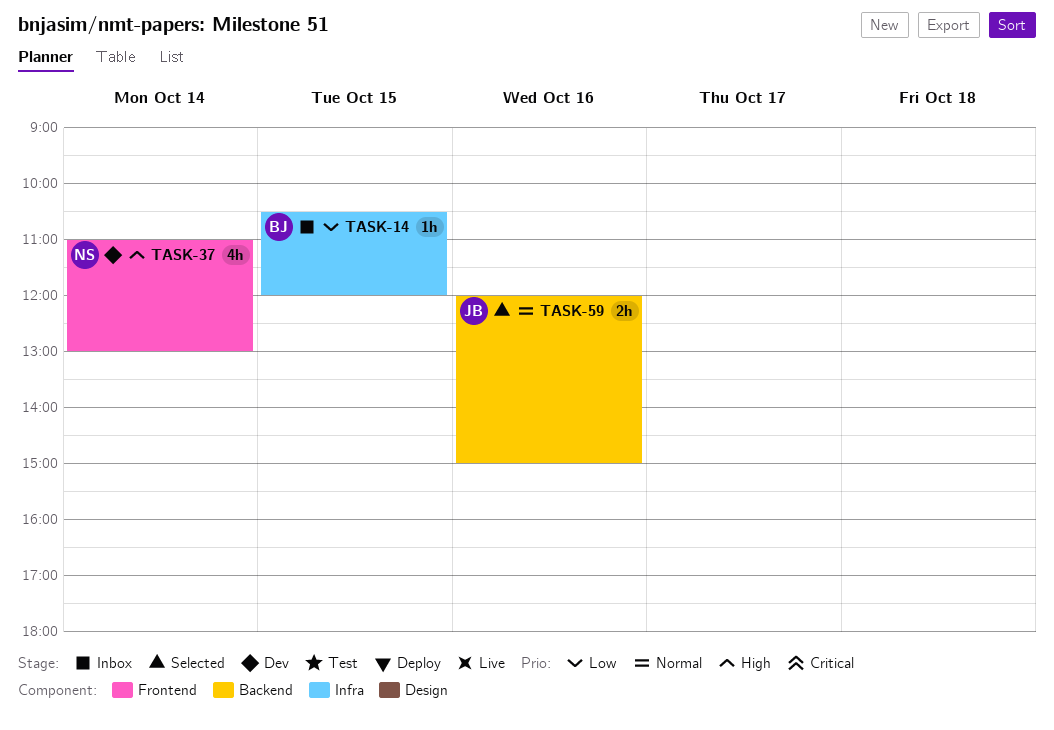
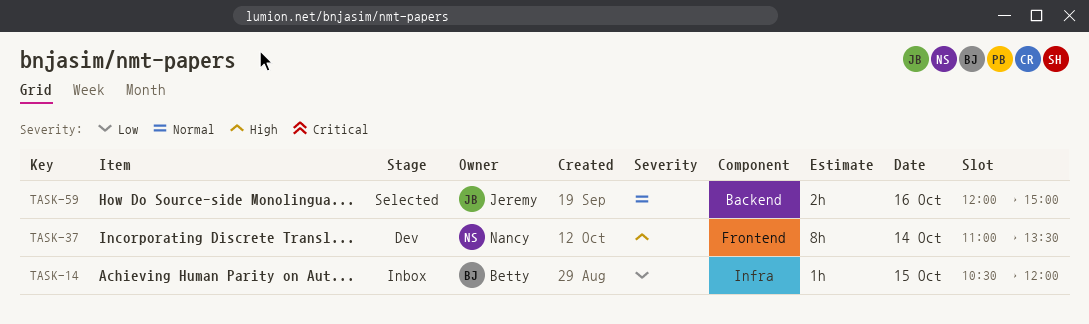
TASK-37, estimate: 4h -> 8h
TASK-37, ends: 13:00 -> 13:30

